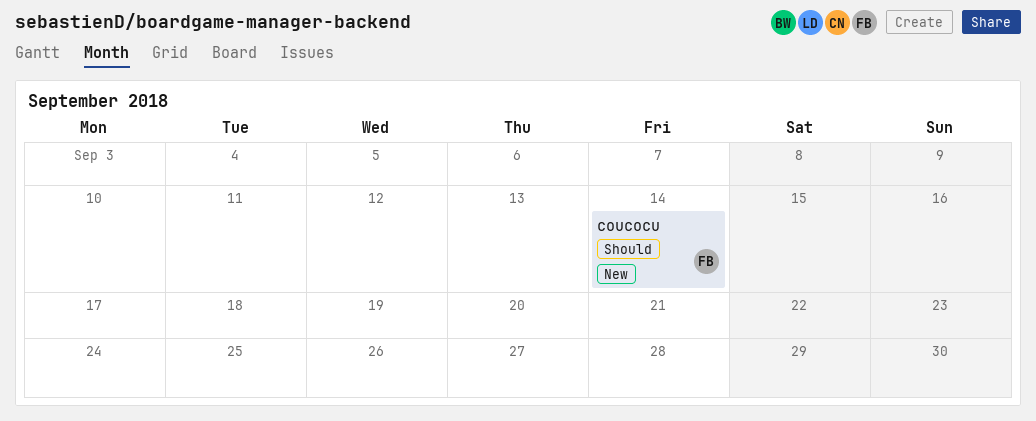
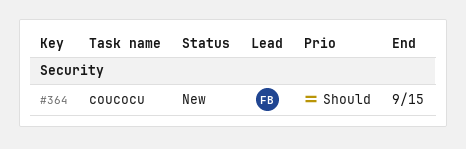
coucocu, due: Sep 14 -> Sep 15

